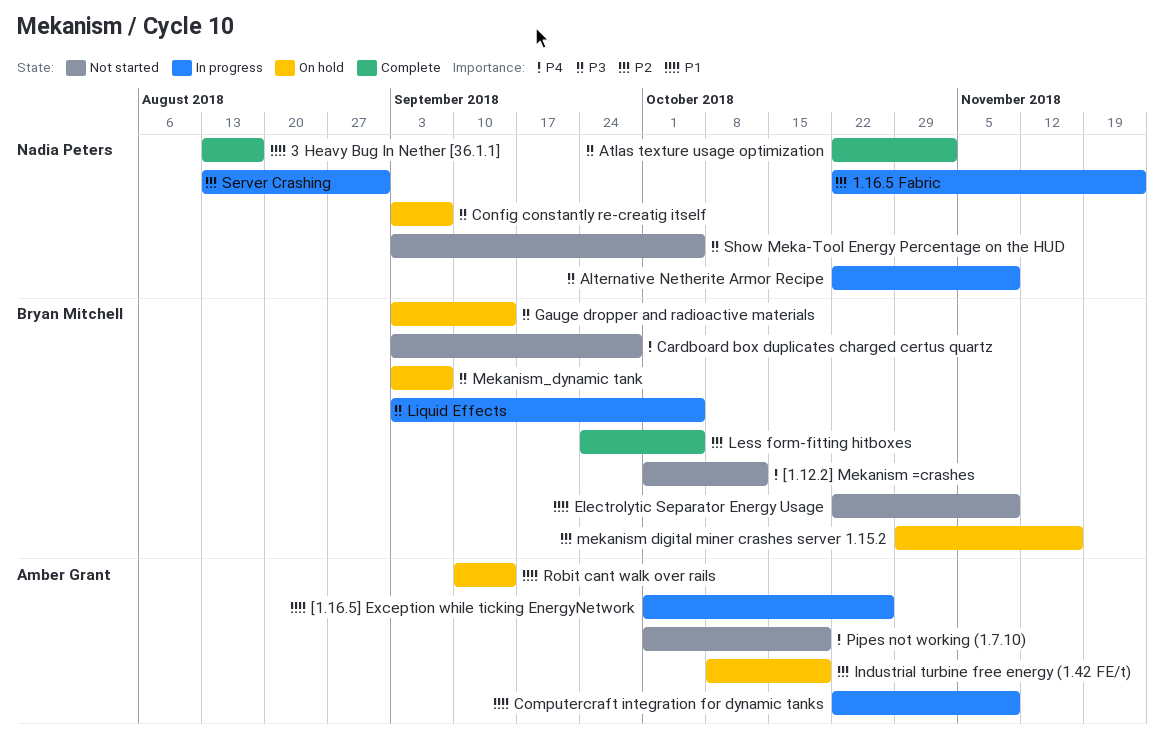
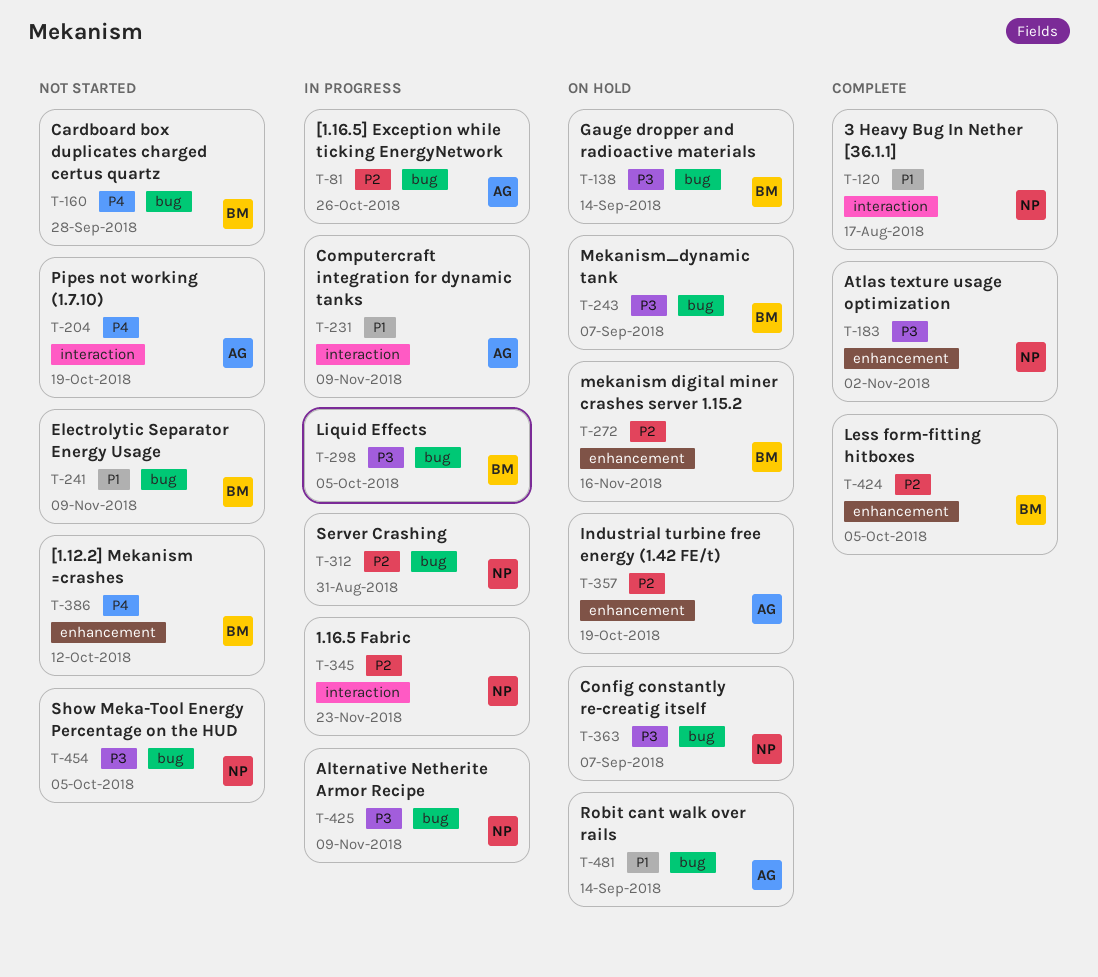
[1.16.5] Exception while ticking EnergyNetwork, priority: P1 -> P2

